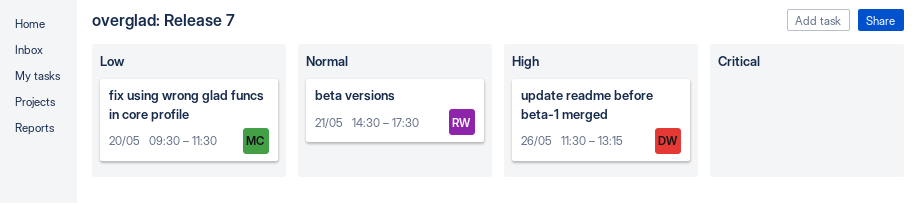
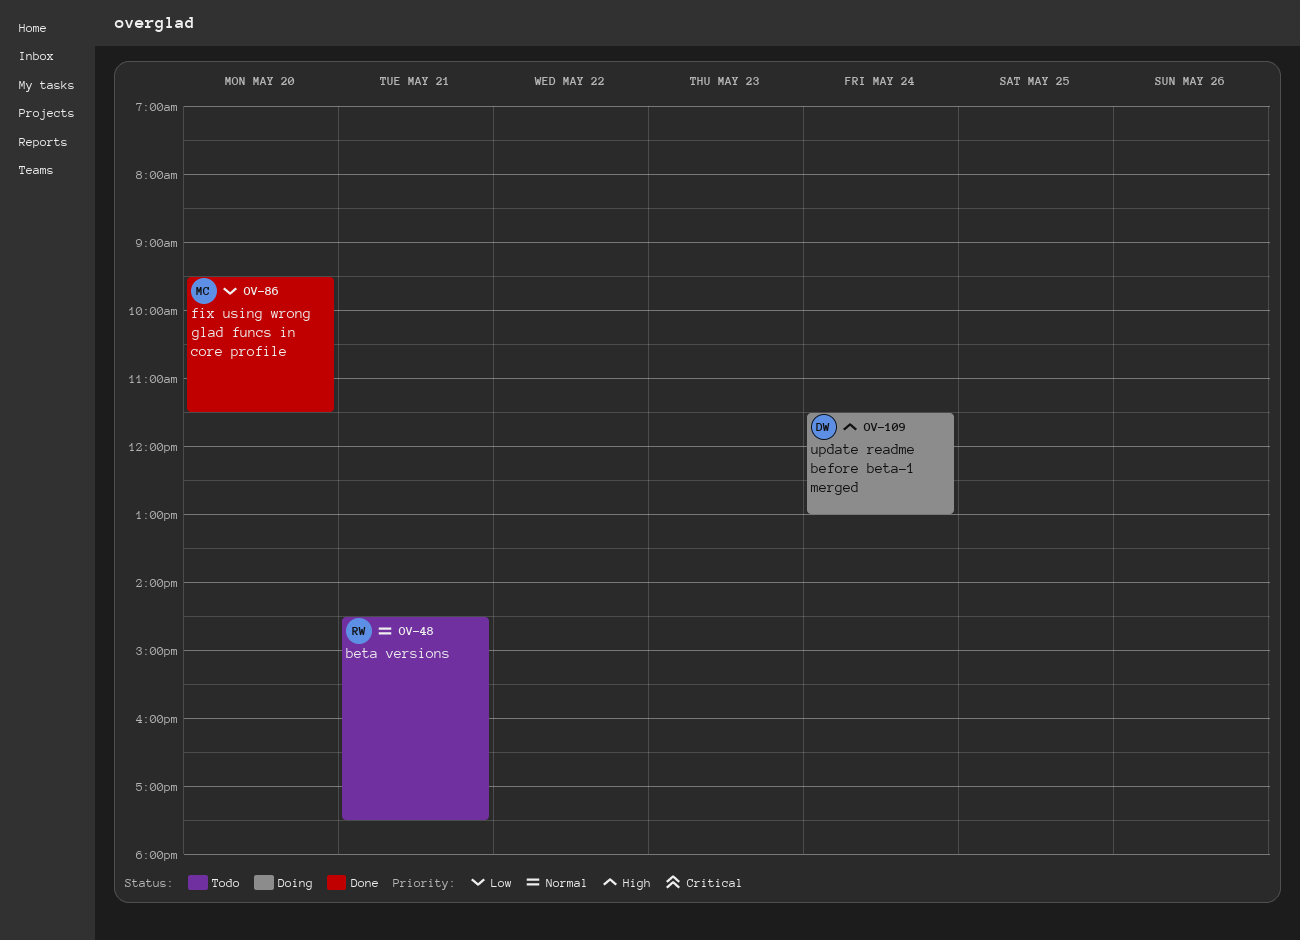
update readme before beta-1 merged, day: May 26 -> May 24
update readme before beta-1 merged, ends: 13:15 -> 13:00

